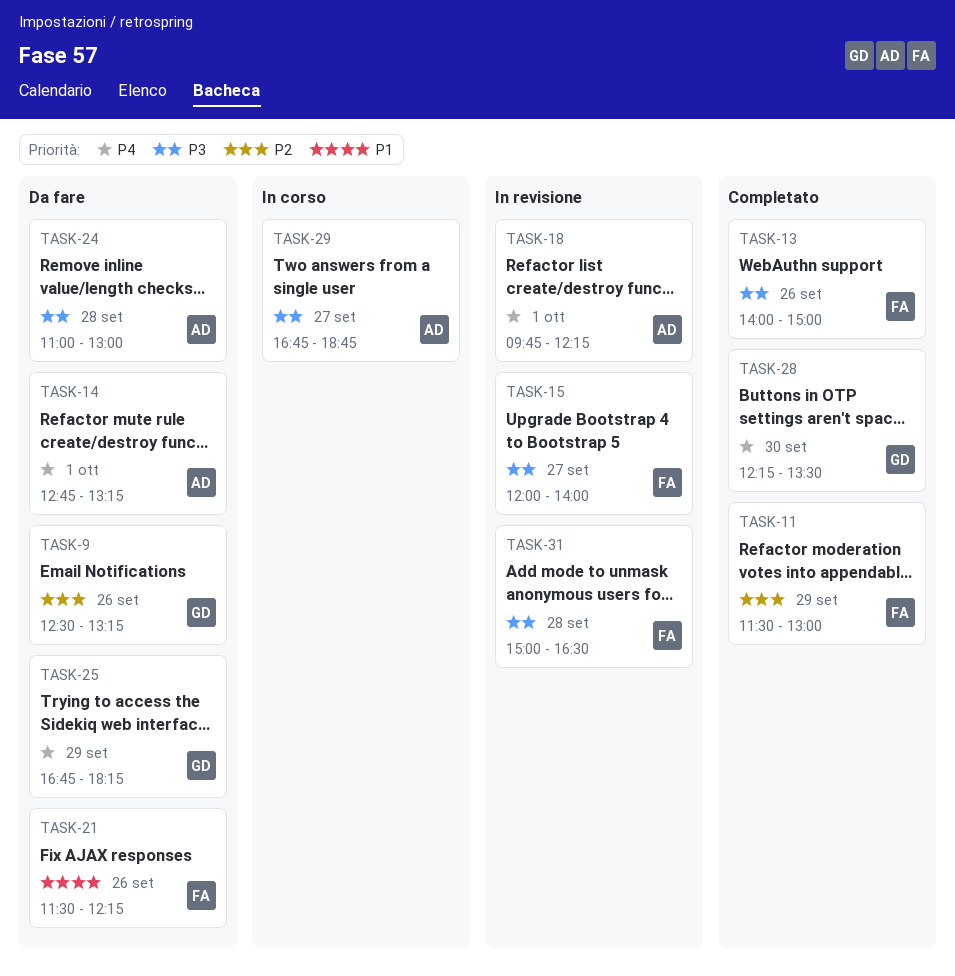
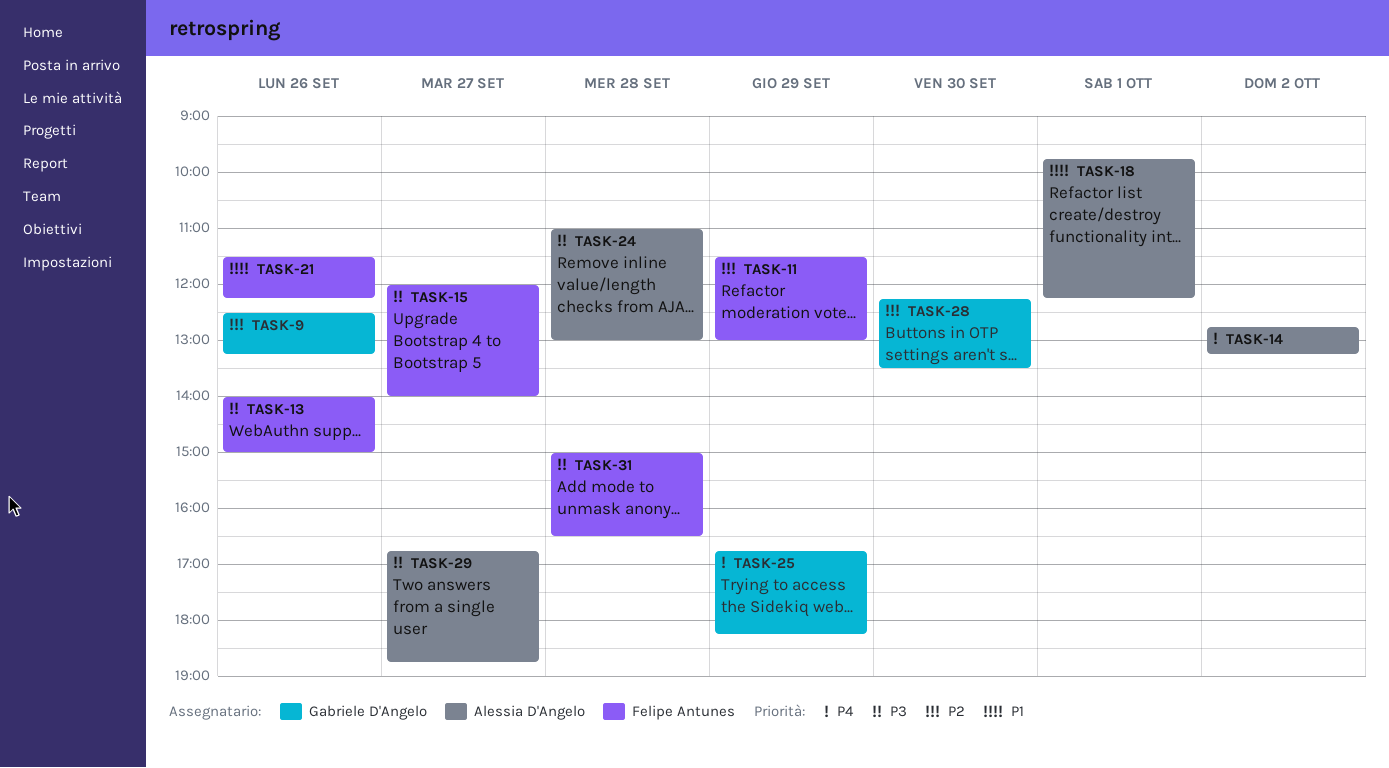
TASK-14, day: Oct 1 -> Oct 2
TASK-18, priority: P4 -> P1
TASK-28, priority: P4 -> P2

